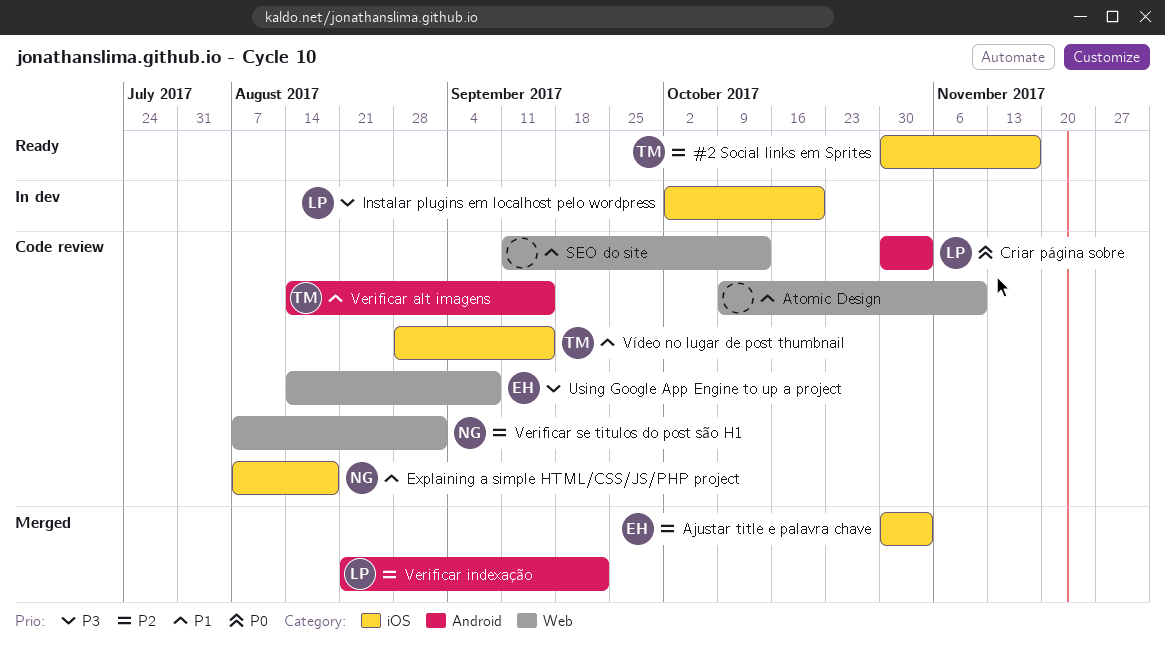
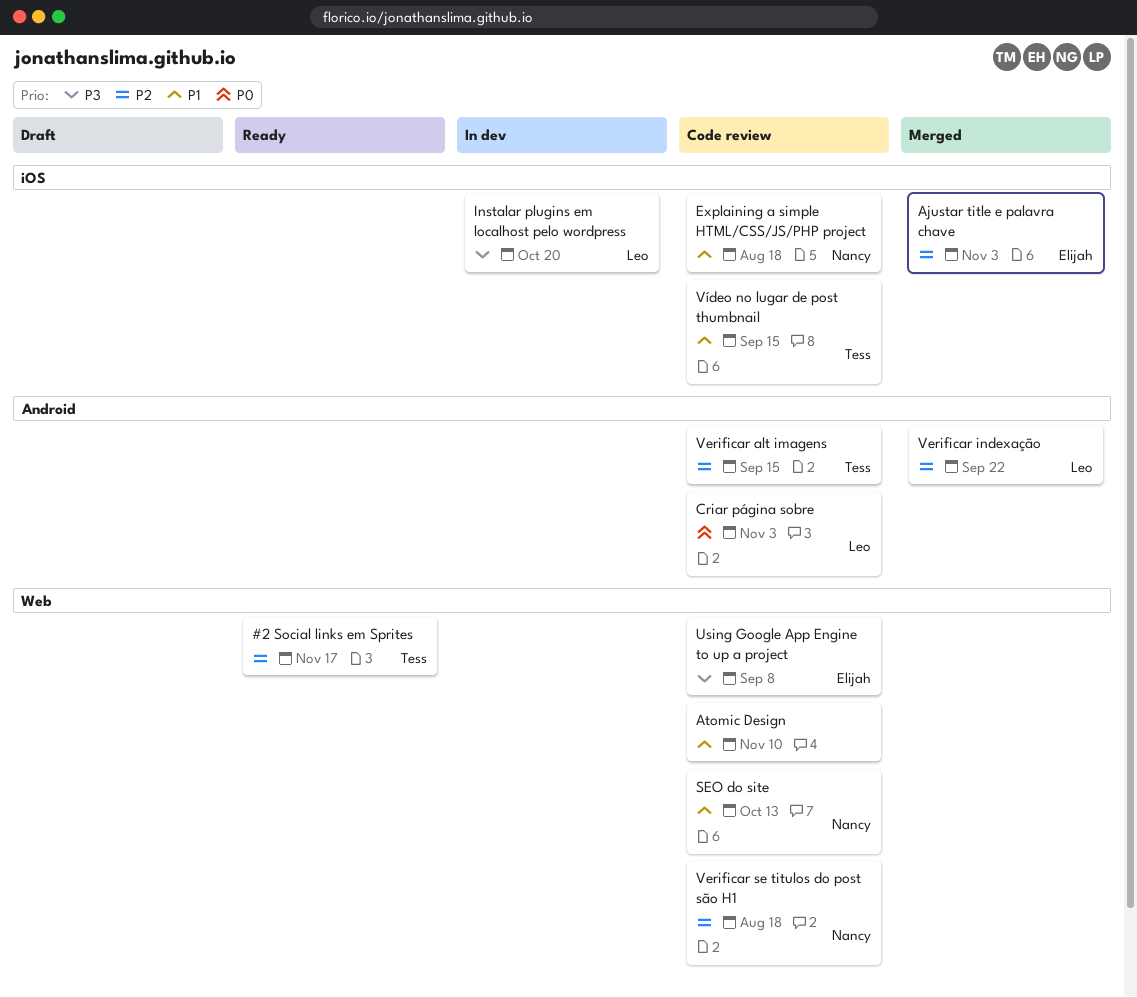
#2 Social links em Sprites, label: iOS -> Web
SEO do site, owner: none -> Nancy
Verificar alt imagens, priority: P1 -> P2
Verificar se titulos do post são H1, due: Sep 1 -> Aug 18

